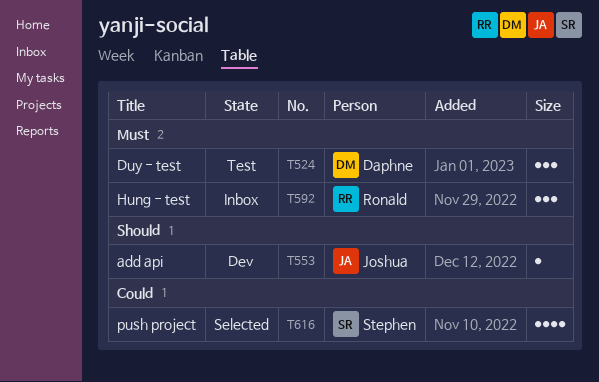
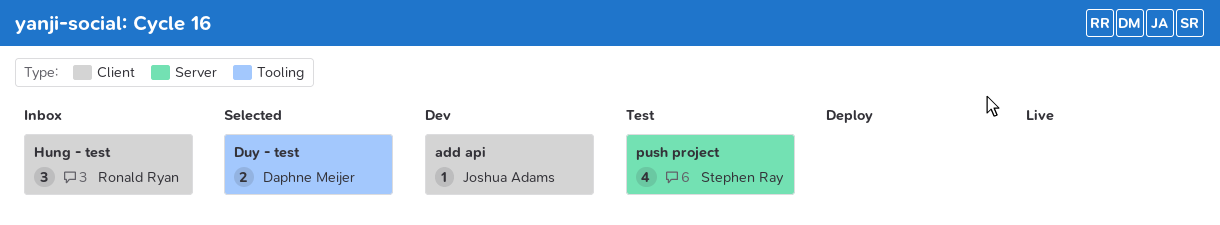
Duy - test, status: Test -> Selected
Duy - test, estimate: 3 -> 2
push project, status: Selected -> Test

